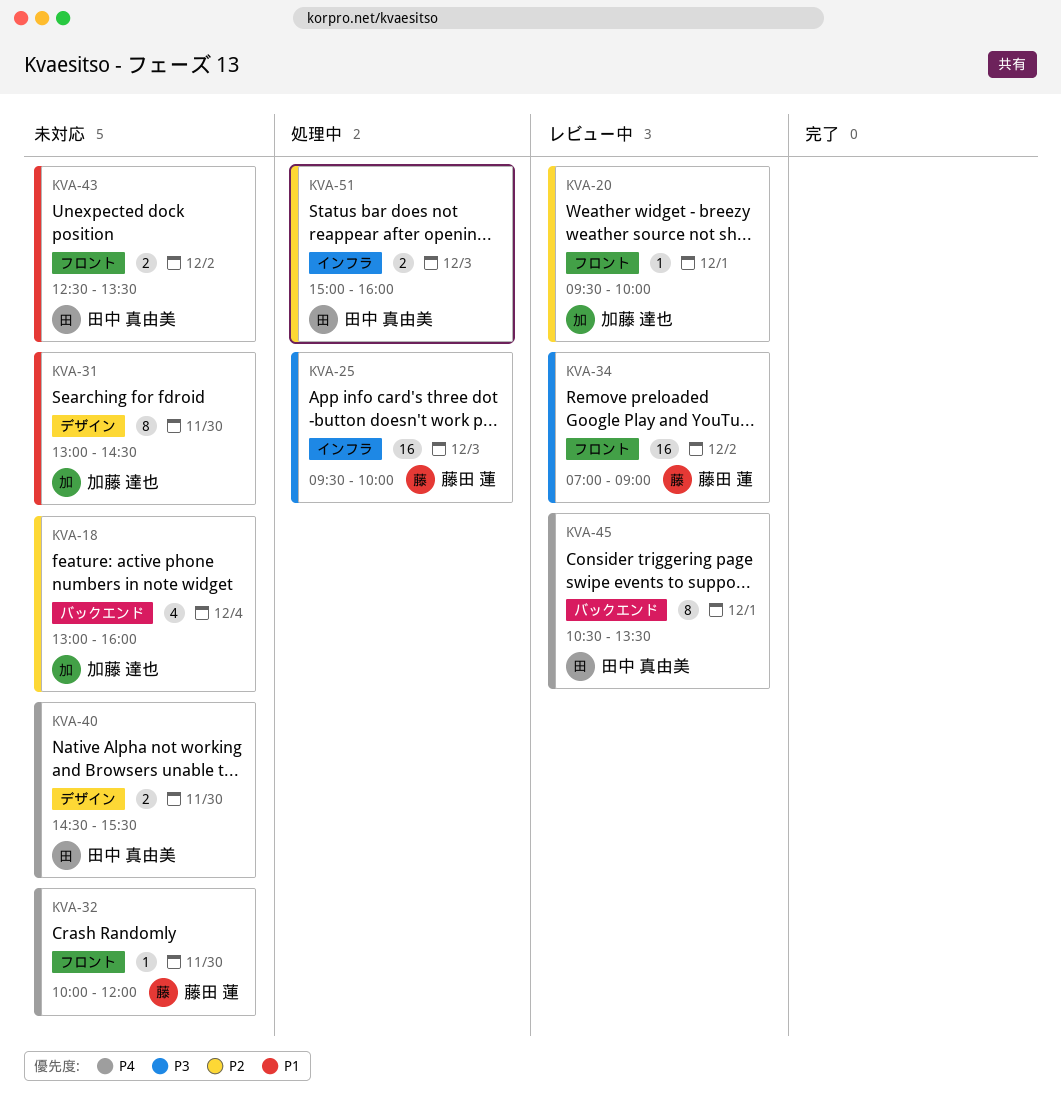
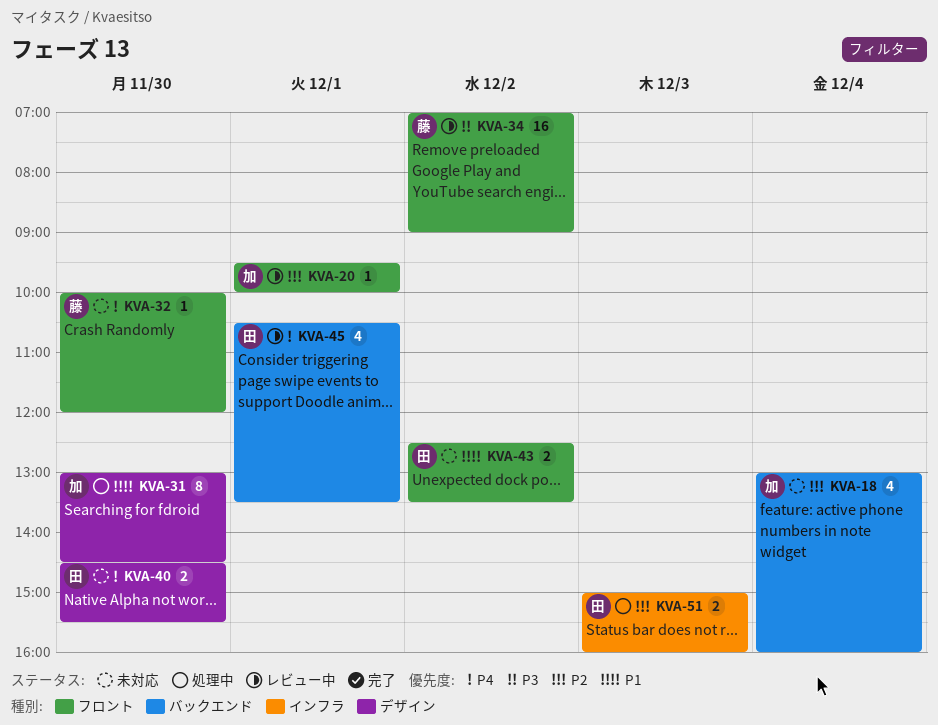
KVA-25: present -> none
KVA-31, status: 未対応 -> 処理中
KVA-45, estimate: 8 -> 4

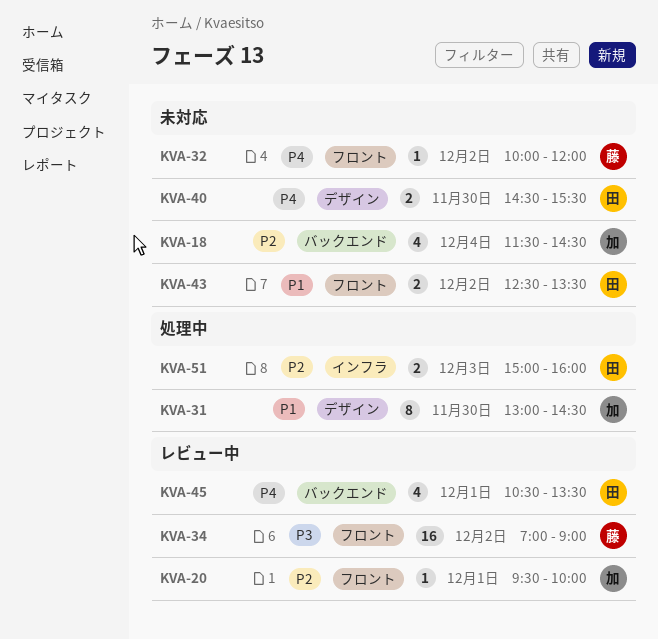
KVA-18, begins: 13:00 -> 11:30
KVA-18, ends: 16:00 -> 14:30
KVA-32, day: Nov 30 -> Dec 2

